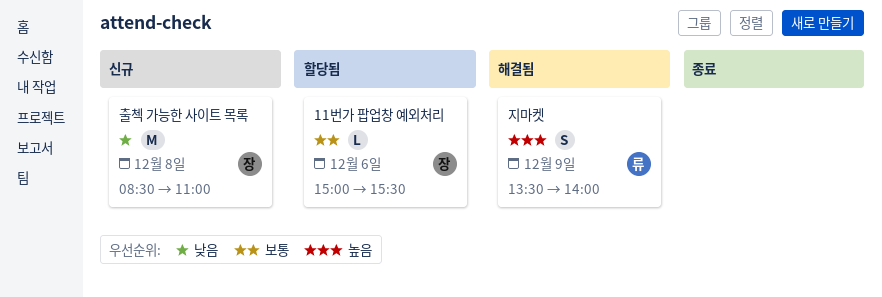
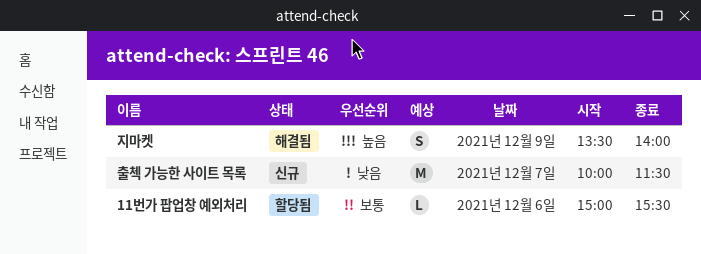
출첵 가능한 사이트 목록, day: Dec 8 -> Dec 7
출첵 가능한 사이트 목록, begins: 08:30 -> 10:00
출첵 가능한 사이트 목록, ends: 11:00 -> 11:30

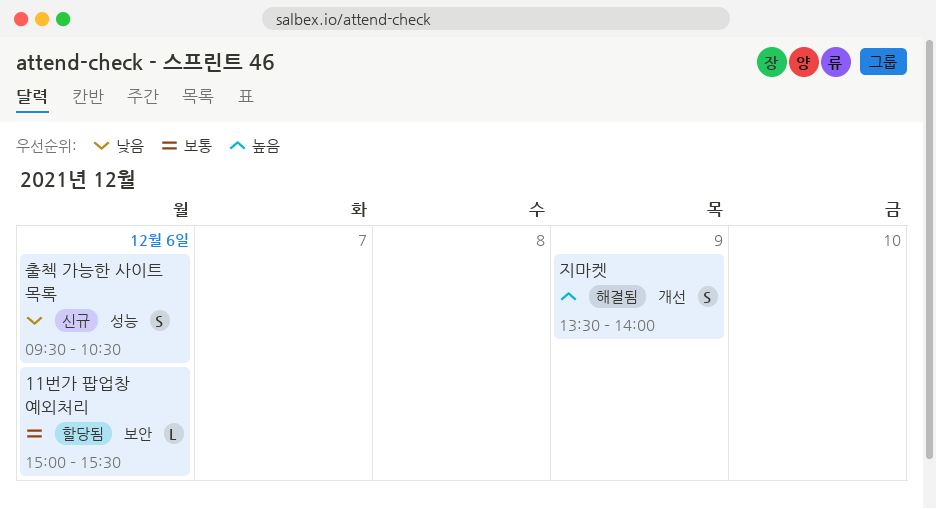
출첵 가능한 사이트 목록, estimate: M -> S
출첵 가능한 사이트 목록, day: Dec 7 -> Dec 6
출첵 가능한 사이트 목록, begins: 10:00 -> 09:30
출첵 가능한 사이트 목록, ends: 11:30 -> 10:30

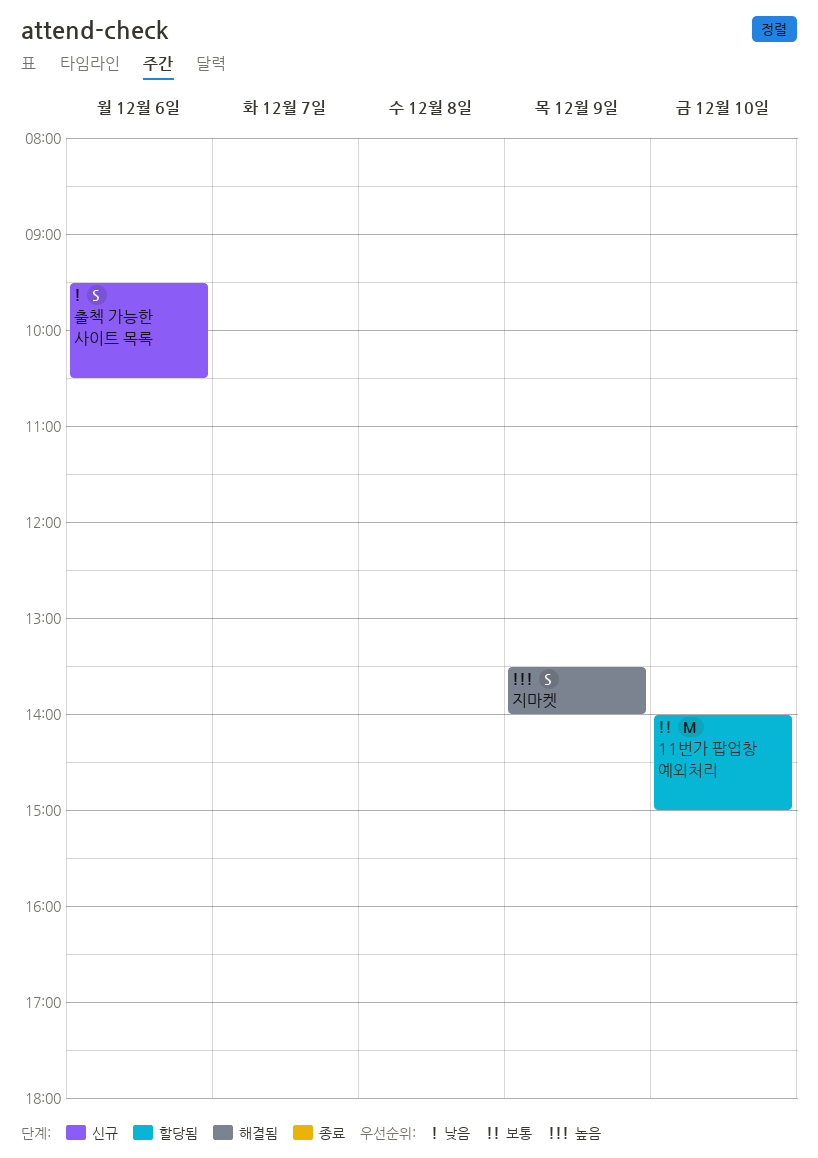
11번가 팝업창 예외처리, estimate: L -> M
11번가 팝업창 예외처리, day: Dec 6 -> Dec 10
11번가 팝업창 예외처리, begins: 15:00 -> 14:00
11번가 팝업창 예외처리, ends: 15:30 -> 15:00

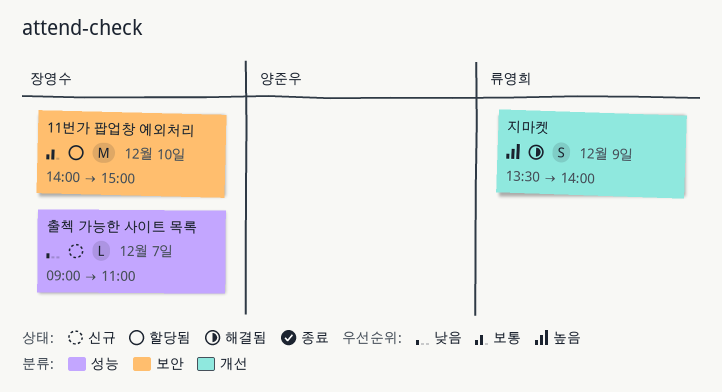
출첵 가능한 사이트 목록, estimate: S -> L
출첵 가능한 사이트 목록, day: Dec 6 -> Dec 7
출첵 가능한 사이트 목록, begins: 09:30 -> 09:00
출첵 가능한 사이트 목록, ends: 10:30 -> 11:00

